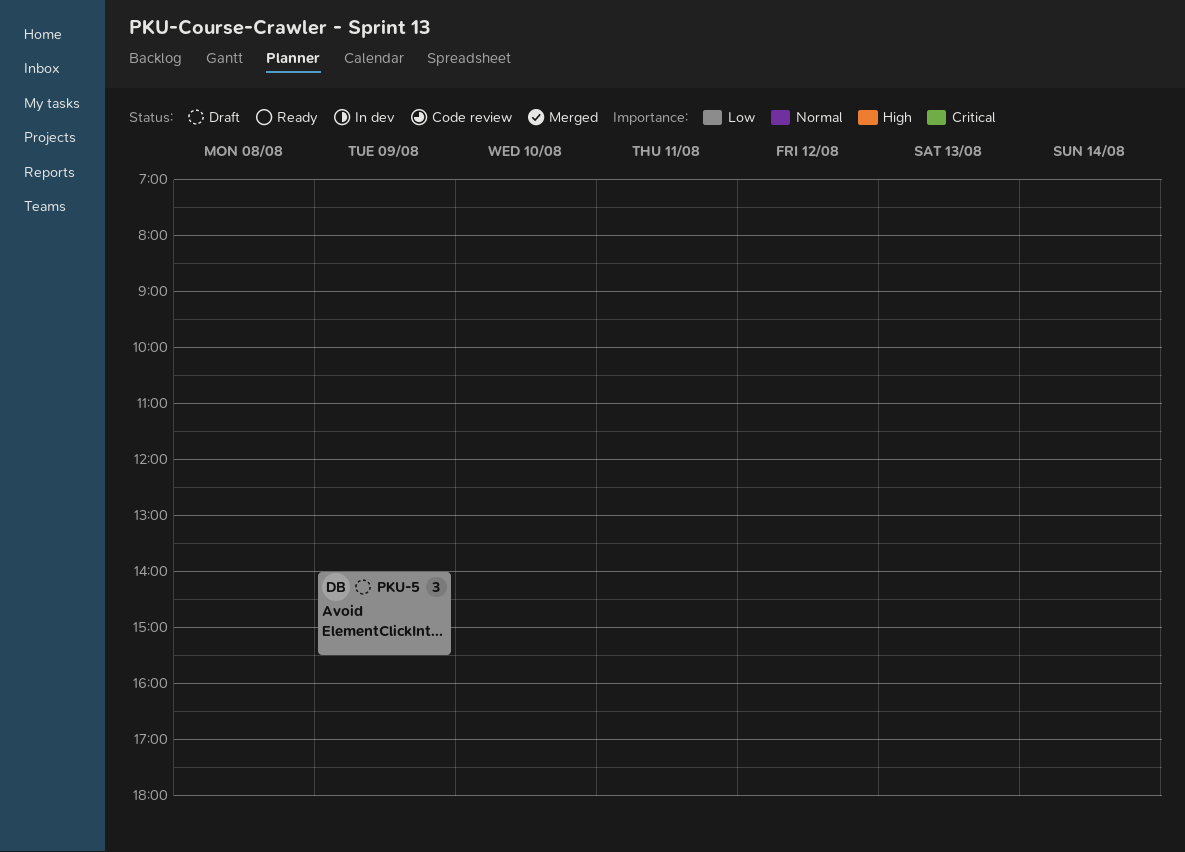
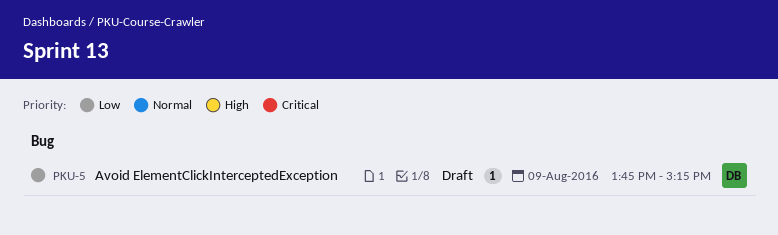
PKU-5, estimate: 3 -> 1
PKU-5, begins: 14:00 -> 13:45
PKU-5, ends: 15:30 -> 15:15

